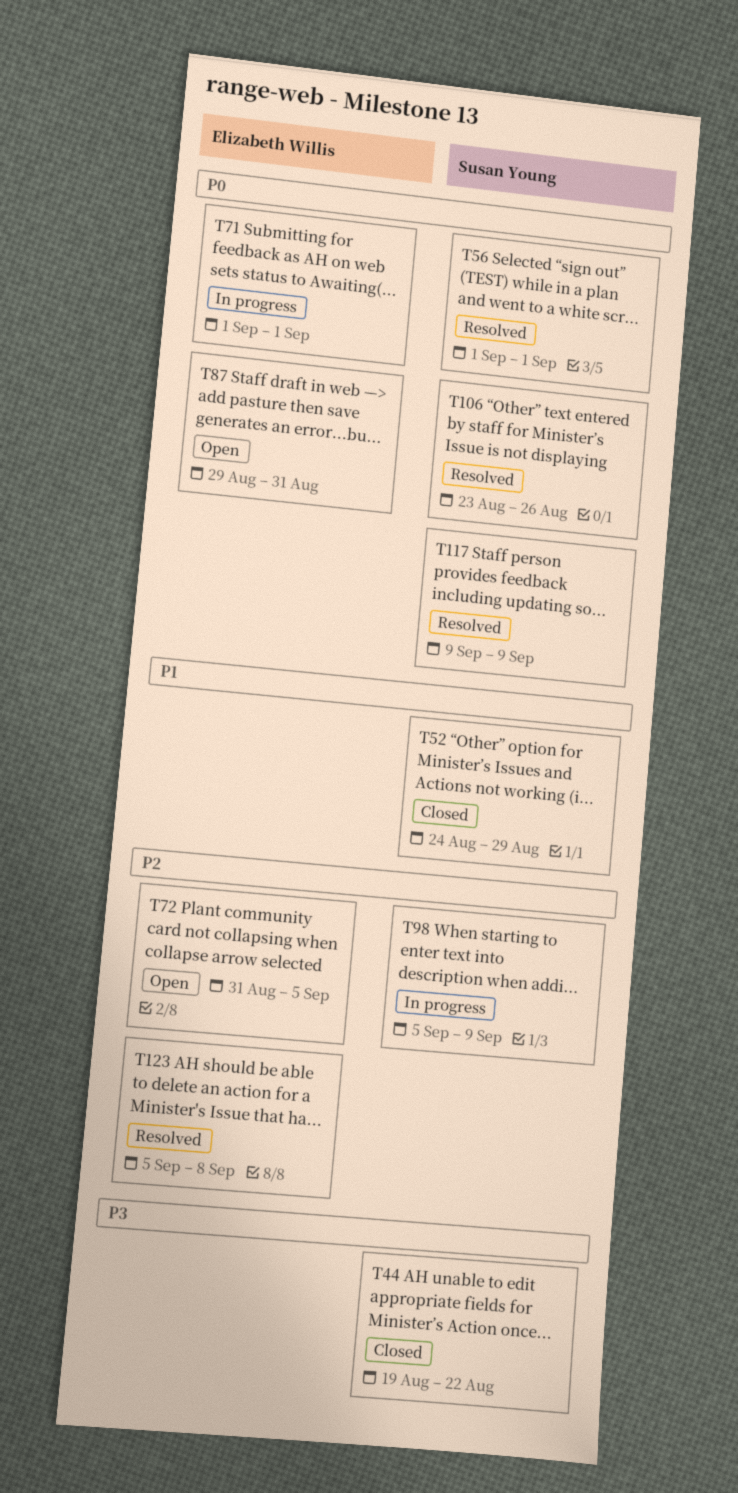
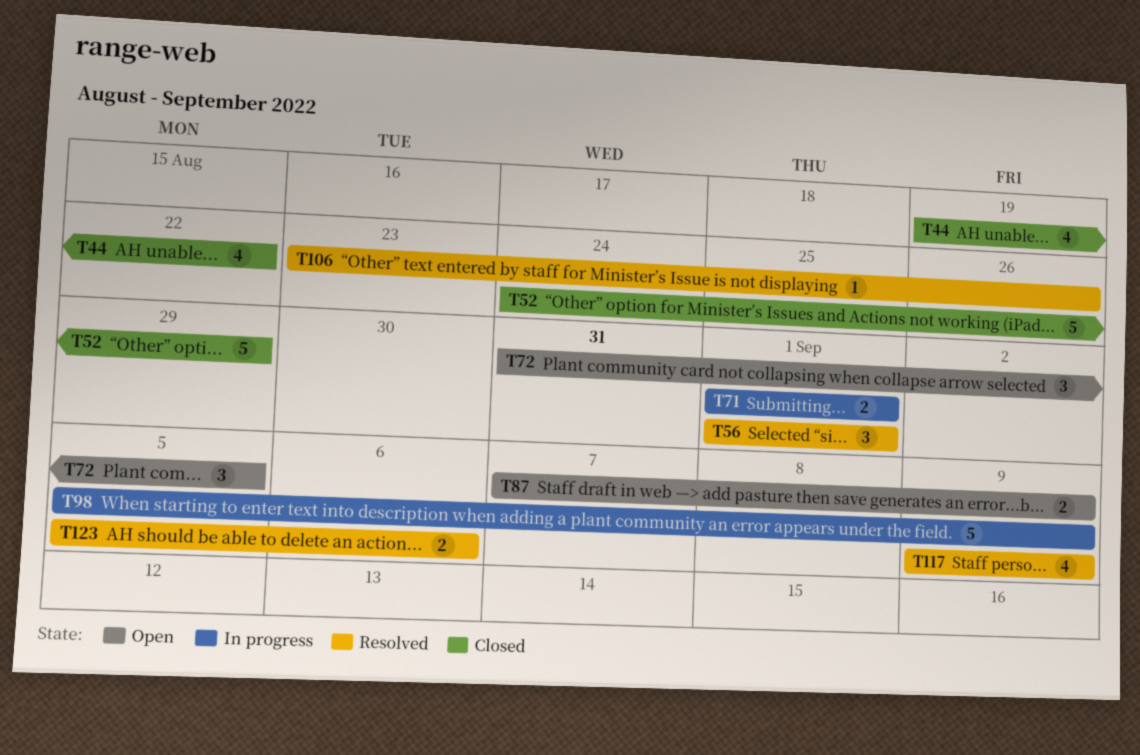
T87, start: Aug 29 -> Sep 7
T87, due: Aug 31 -> Sep 9
T123, due: Sep 8 -> Sep 6

